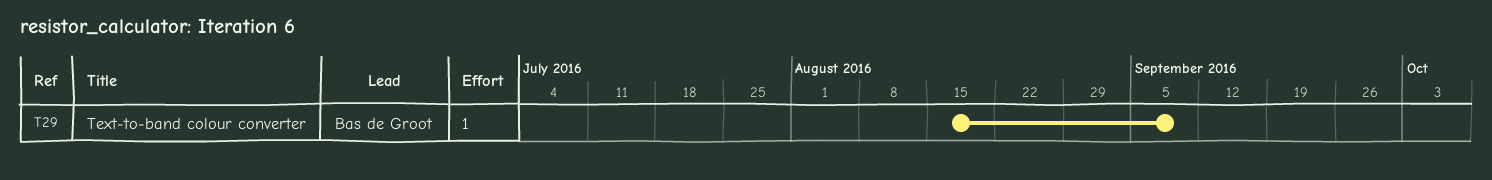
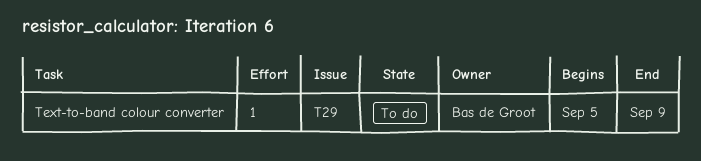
T29, start: Aug 15 -> Sep 5

